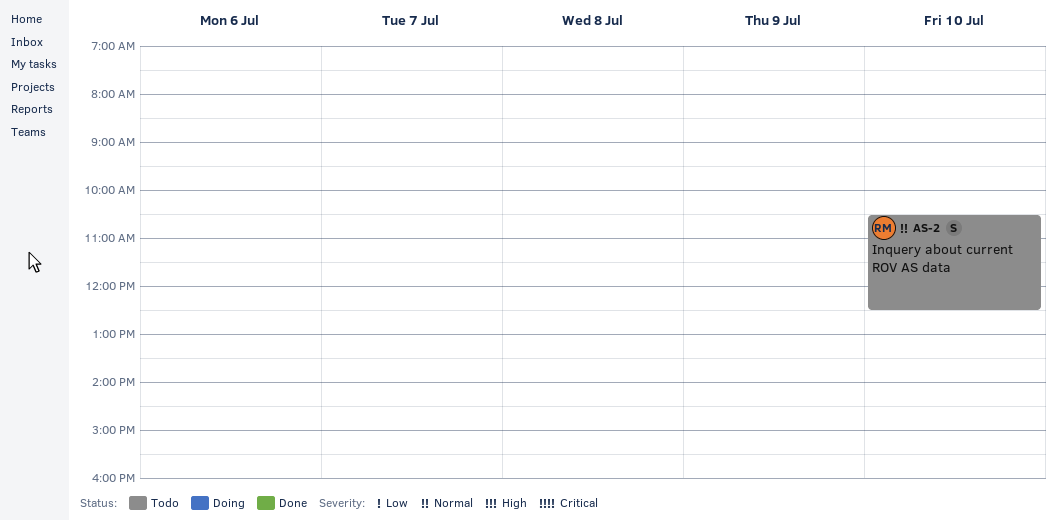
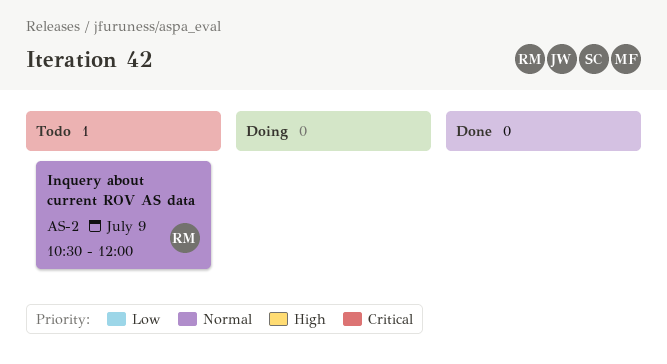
AS-2, day: Jul 10 -> Jul 9
AS-2, ends: 12:30 -> 12:00

